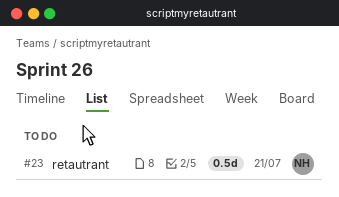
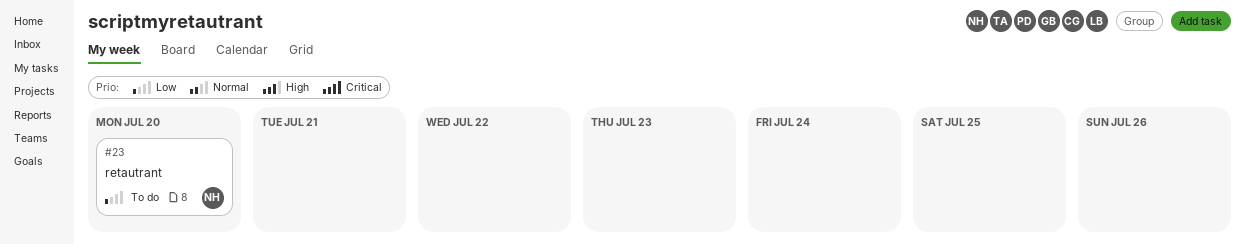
#23, due: Jul 21 -> Jul 20

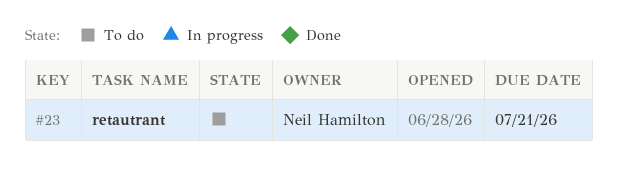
#23, due: Jul 20 -> Jul 21

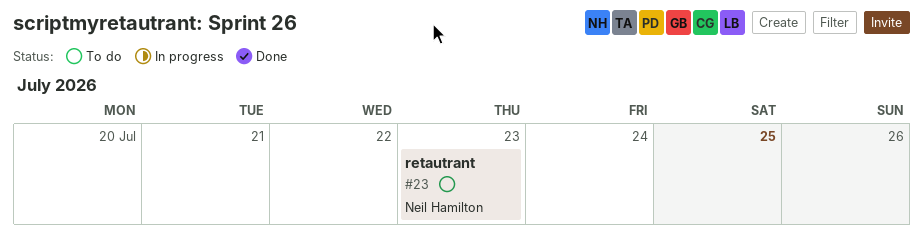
#23, due: Jul 21 -> Jul 23

